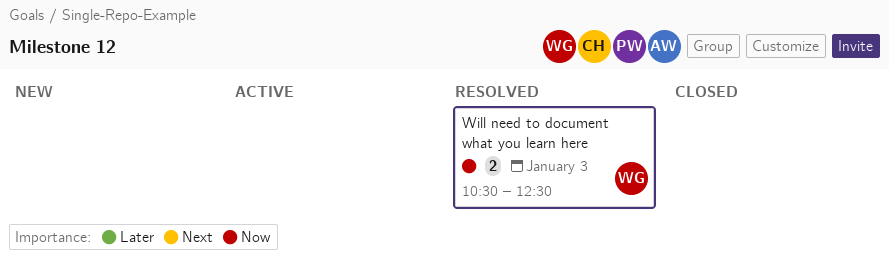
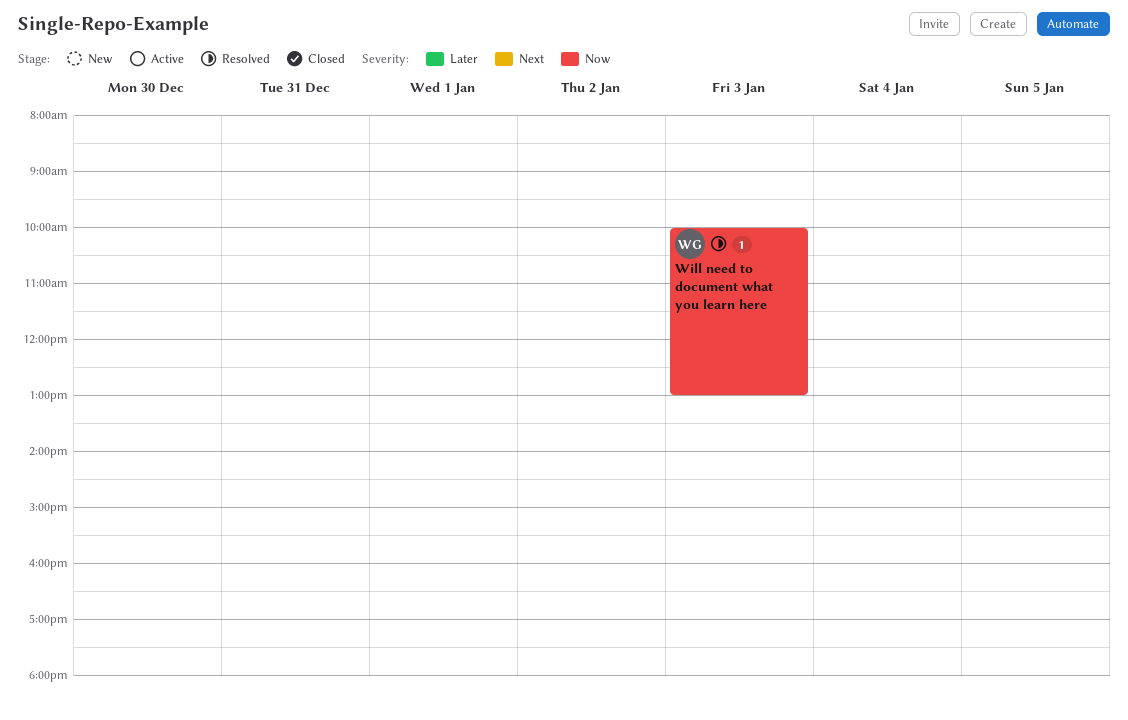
Will need to document what you learn here, estimate: 2 -> 1
Will need to document what you learn here, begins: 10:30 -> 10:00
Will need to document what you learn here, ends: 12:30 -> 13:00

